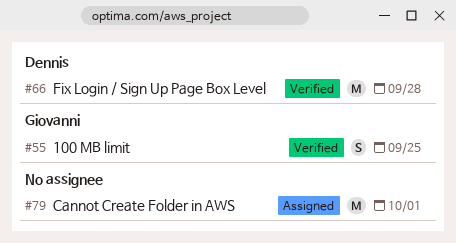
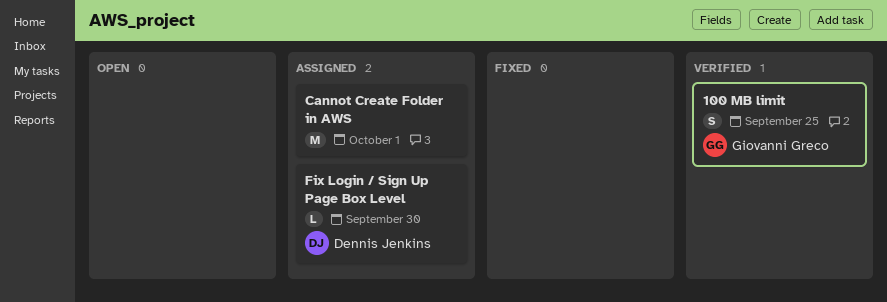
Fix Login / Sign Up Page Box Level, status: Verified -> Assigned
Fix Login / Sign Up Page Box Level, estimate: M -> L
Fix Login / Sign Up Page Box Level, due: Sep 28 -> Sep 30

